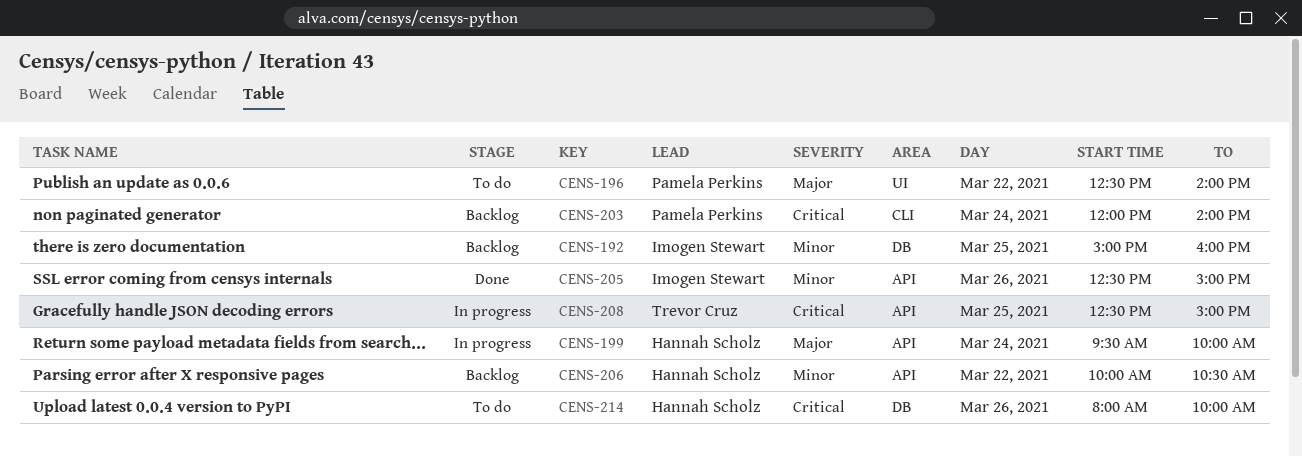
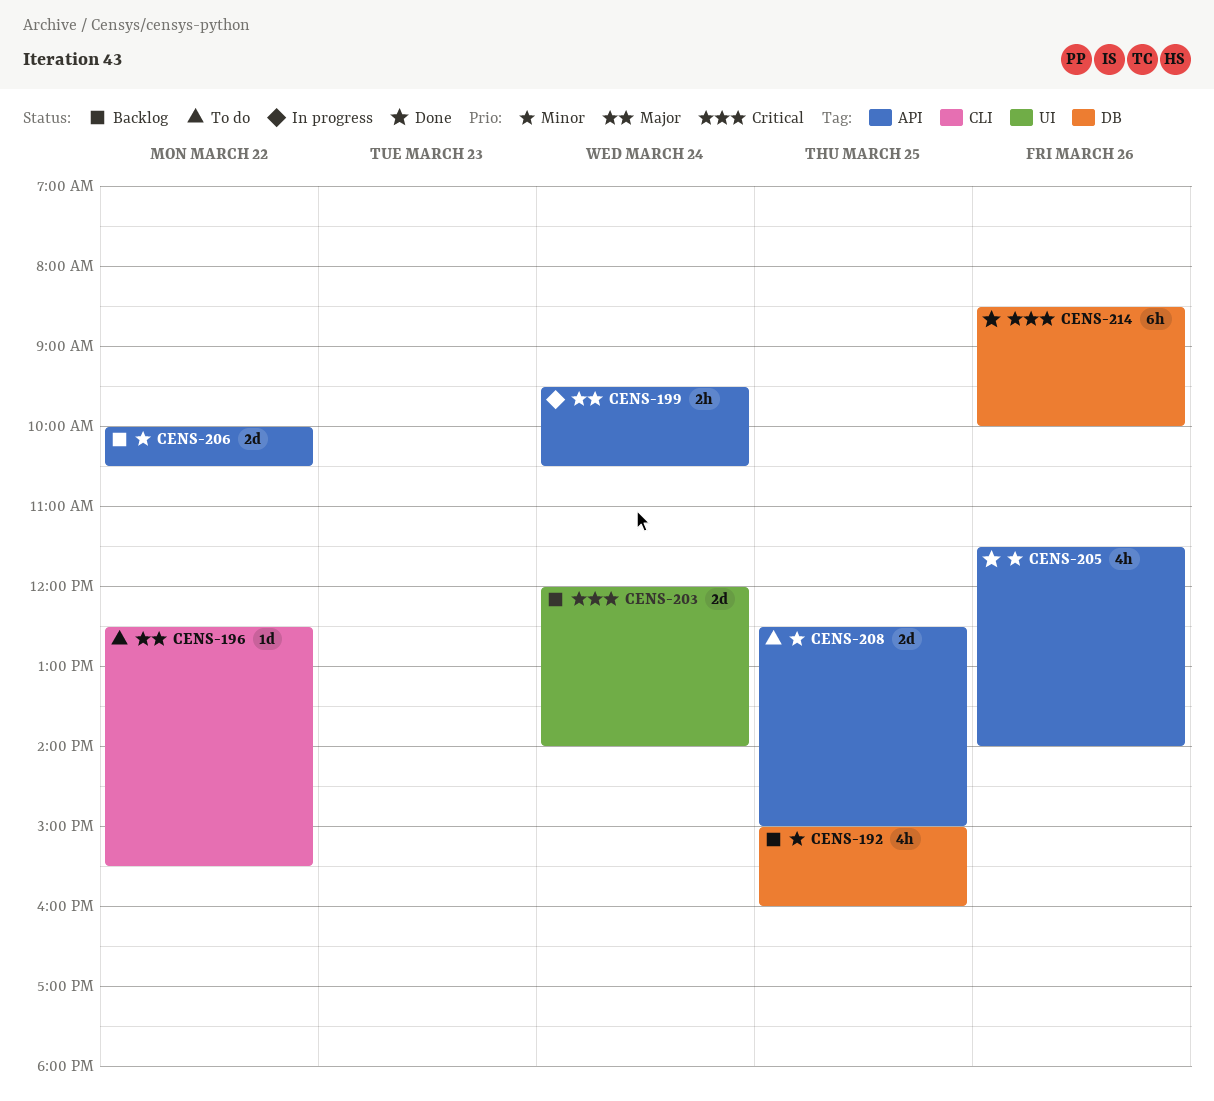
CENS-196, label: UI -> CLI
CENS-196, ends: 14:00 -> 15:30
CENS-199, ends: 10:00 -> 10:30
CENS-203, label: CLI -> UI
CENS-205, begins: 12:30 -> 11:30
CENS-205, ends: 15:00 -> 14:00
CENS-208, status: In progress -> To do
CENS-208, priority: Critical -> Minor
CENS-214, status: To do -> Done
CENS-214, begins: 08:00 -> 08:30

